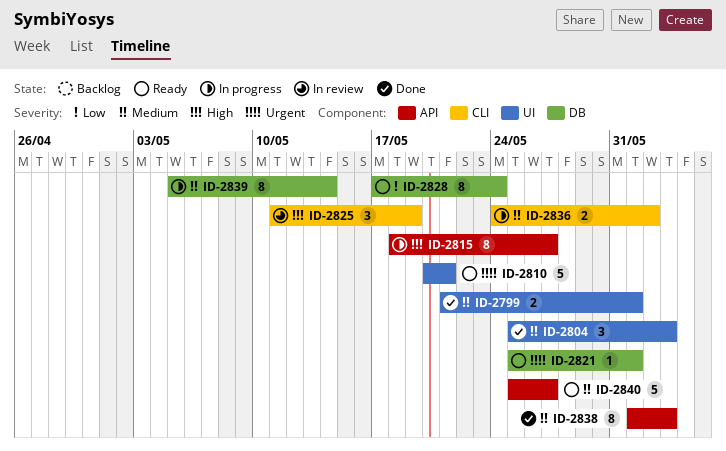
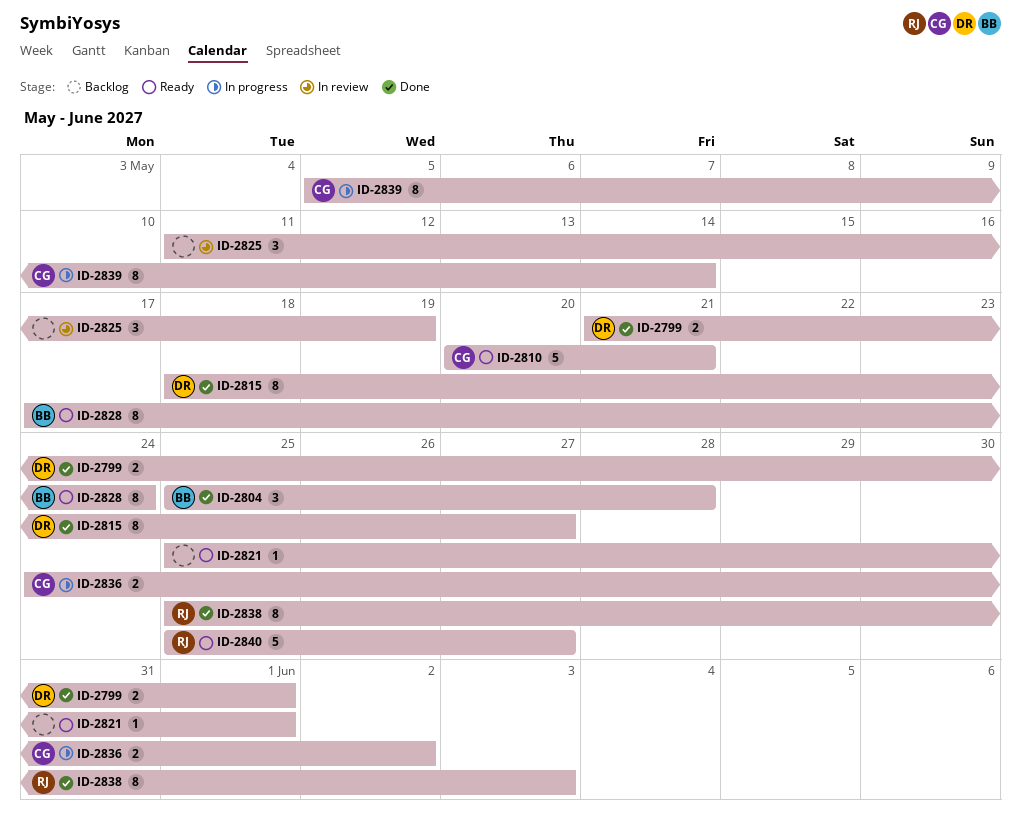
ID-2804, due: Jun 3 -> May 28
ID-2815, status: In progress -> Done
ID-2838, start: Jun 1 -> May 25

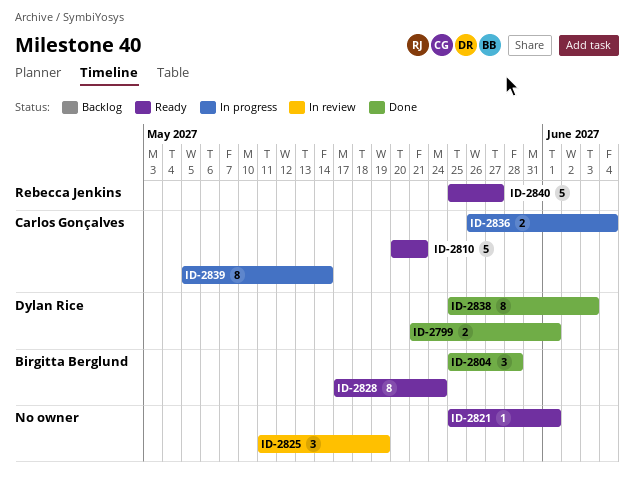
ID-2815: present -> none
ID-2836, start: May 24 -> May 26
ID-2836, due: Jun 2 -> Jun 4
ID-2838, owner: Rebecca Jenkins -> Dylan Rice

